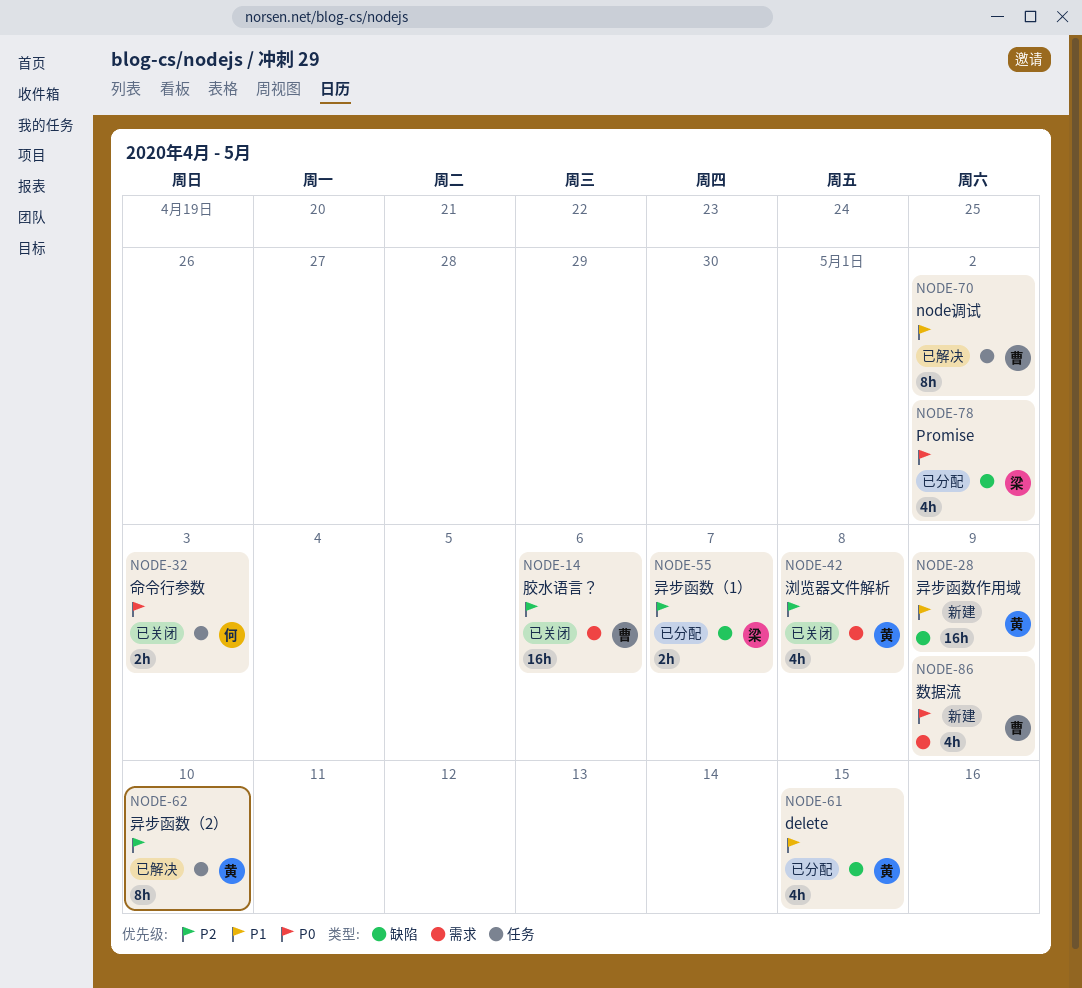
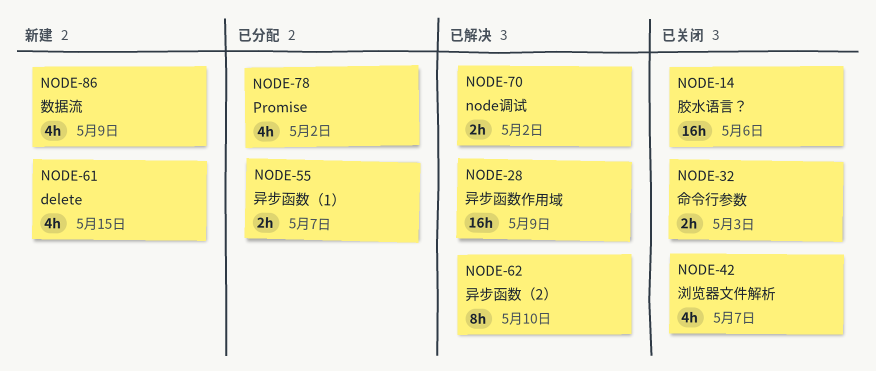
NODE-28, status: 新建 -> 已解决
NODE-42, due: May 8 -> May 7
NODE-61, status: 已分配 -> 新建
NODE-70, estimate: 8h -> 2h

